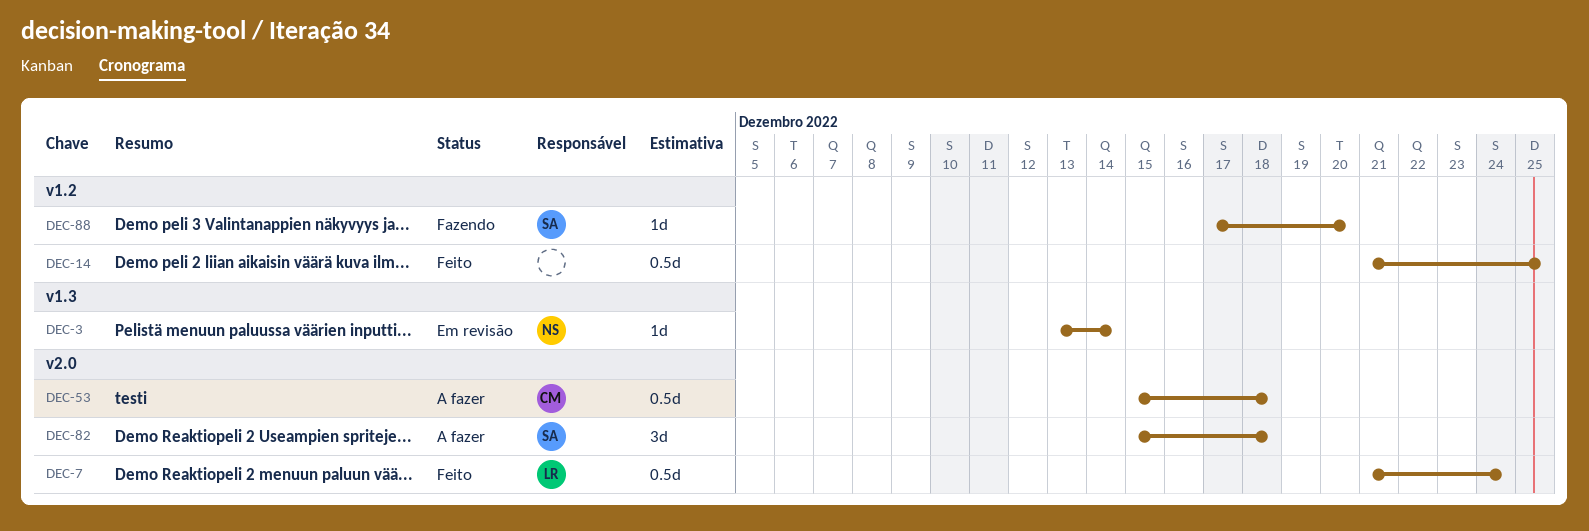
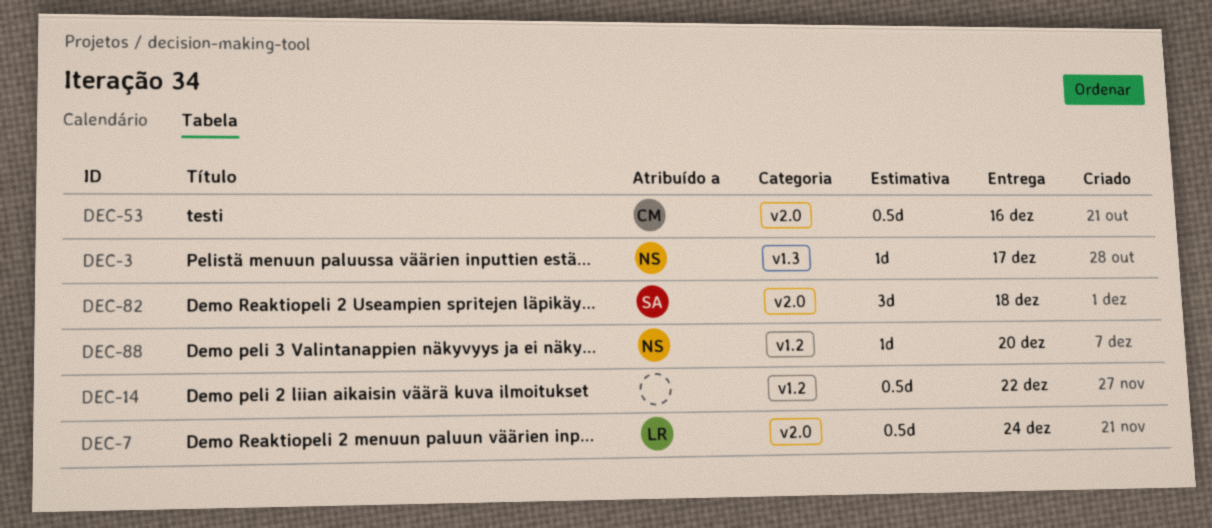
DEC-3, due: Dec 14 -> Dec 17
DEC-14, due: Dec 25 -> Dec 22
DEC-53, due: Dec 18 -> Dec 16
DEC-88, owner: SA -> NS

